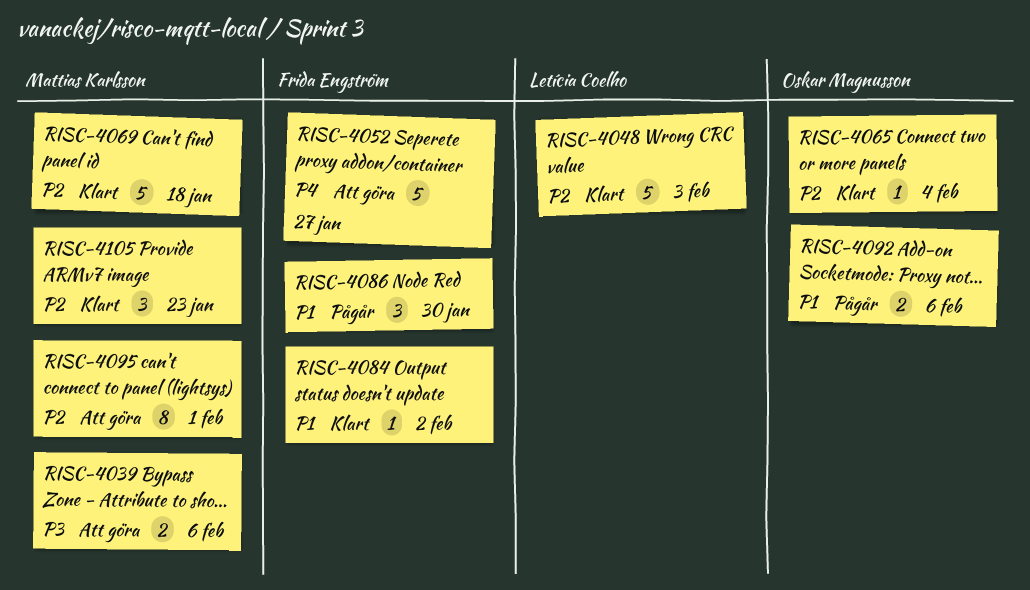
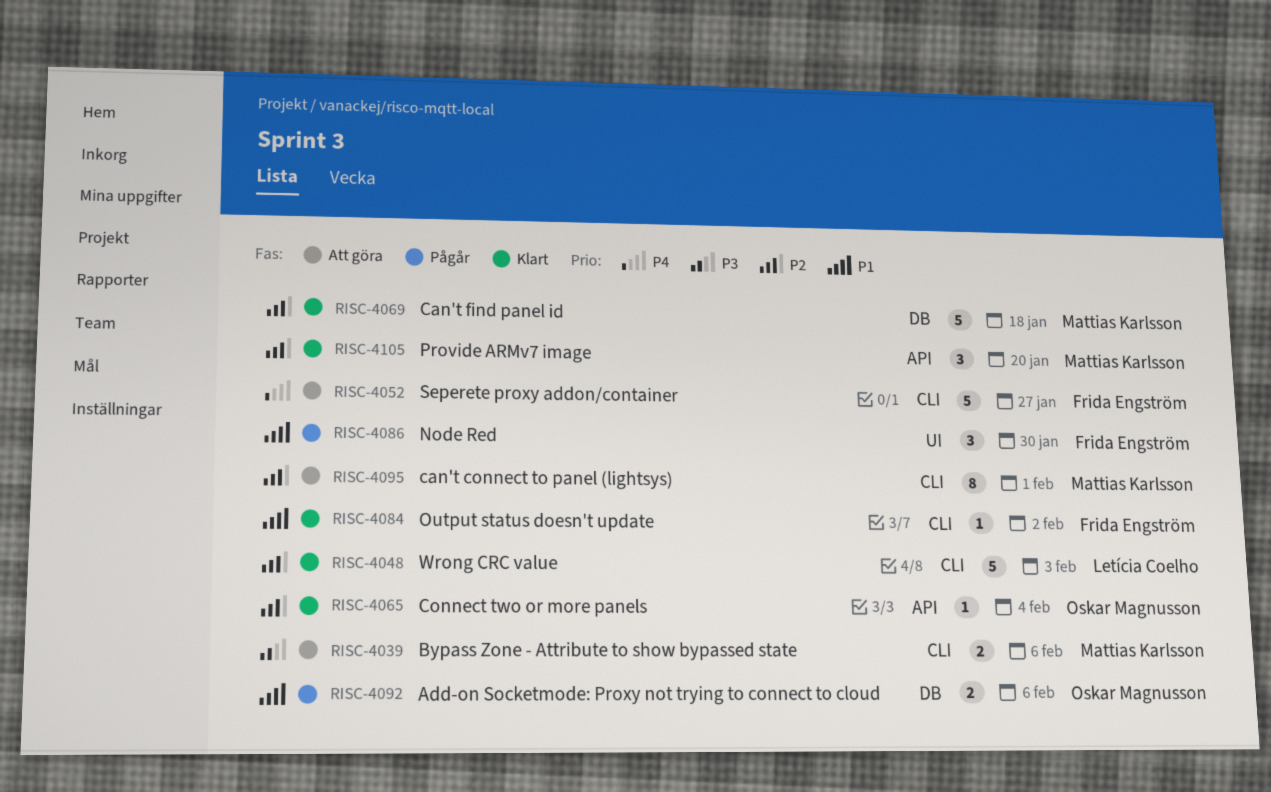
RISC-4105, due: Jan 23 -> Jan 20

